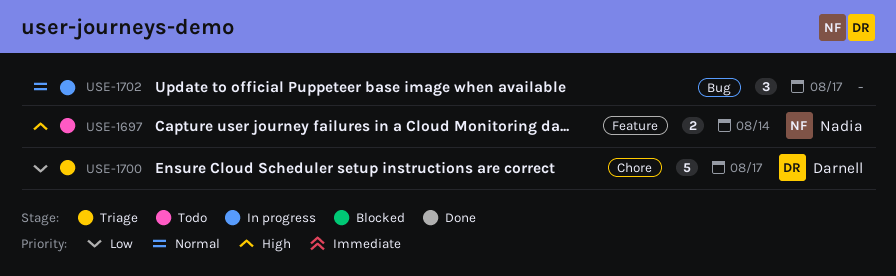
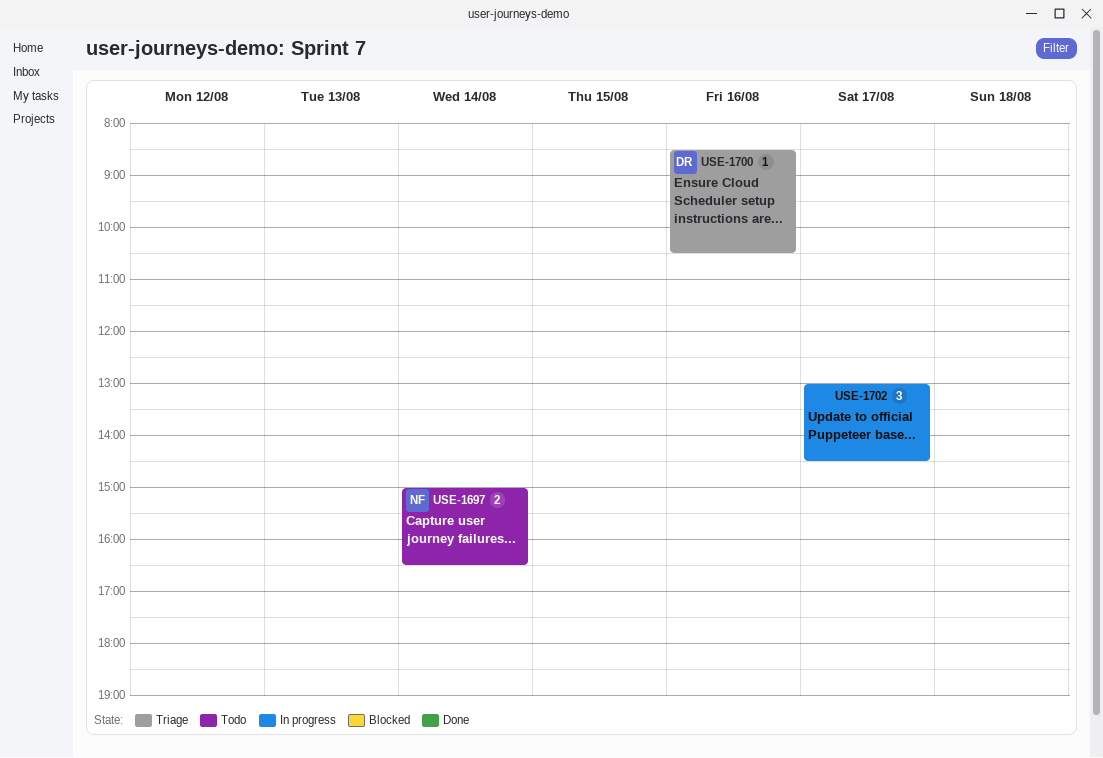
USE-1700, estimate: 5 -> 1
USE-1700, day: Aug 17 -> Aug 16

